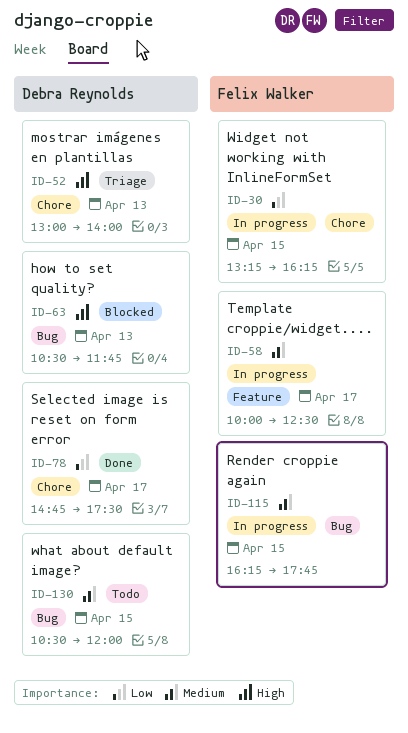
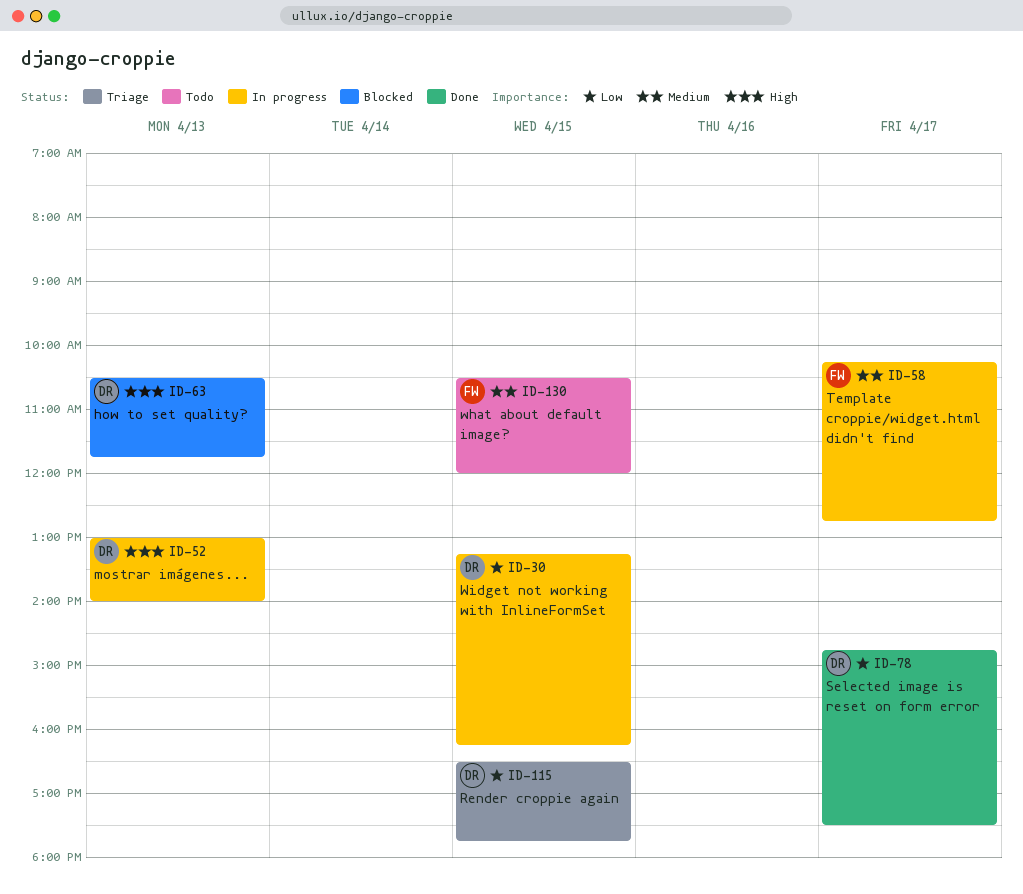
ID-30, owner: Felix Walker -> Debra Reynolds
ID-52, status: Triage -> In progress
ID-58, begins: 10:00 -> 10:15
ID-58, ends: 12:30 -> 12:45
ID-115, status: In progress -> Triage
ID-115, owner: Felix Walker -> Debra Reynolds
ID-115, priority: Medium -> Low
ID-115, begins: 16:15 -> 16:30
ID-130, owner: Debra Reynolds -> Felix Walker

